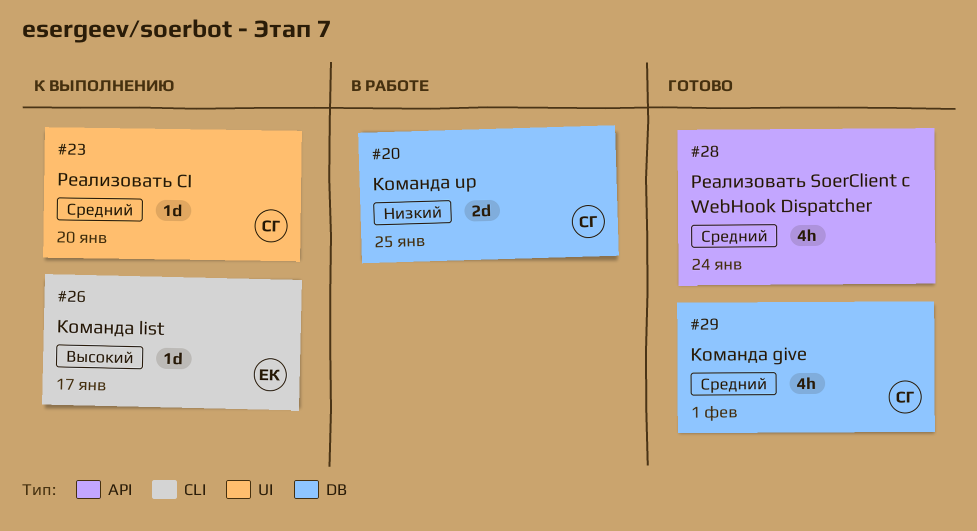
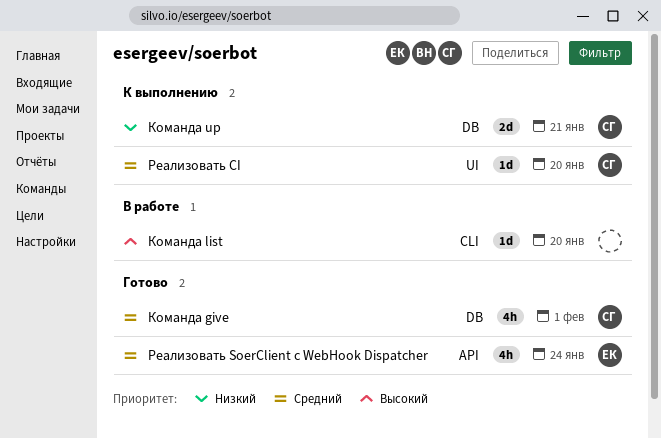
Команда list, status: К выполнению -> В работе
Команда list, owner: ЕК -> none
Команда list, due: Jan 17 -> Jan 20
Команда up, status: В работе -> К выполнению
Команда up, due: Jan 25 -> Jan 21
Реализовать SoerClient с WebHook Dispatcher, owner: none -> ЕК

